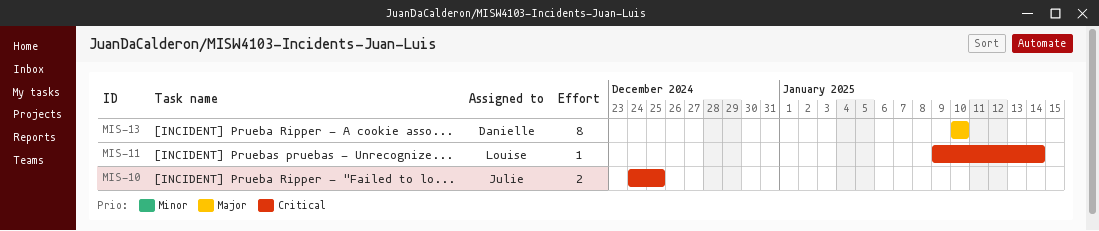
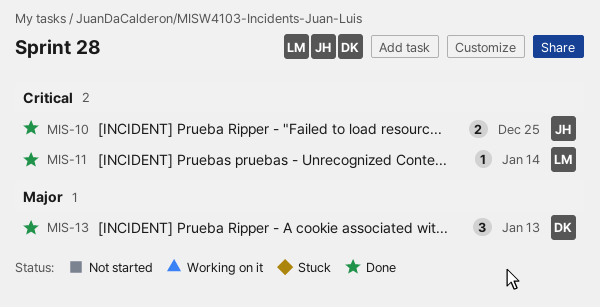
MIS-13, estimate: 8 -> 3
MIS-13, due: Jan 10 -> Jan 13

